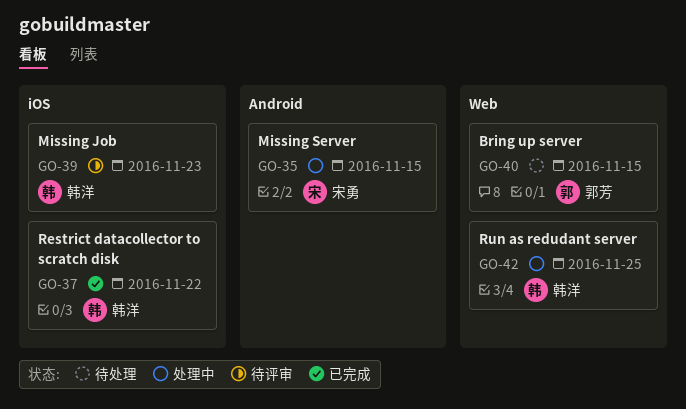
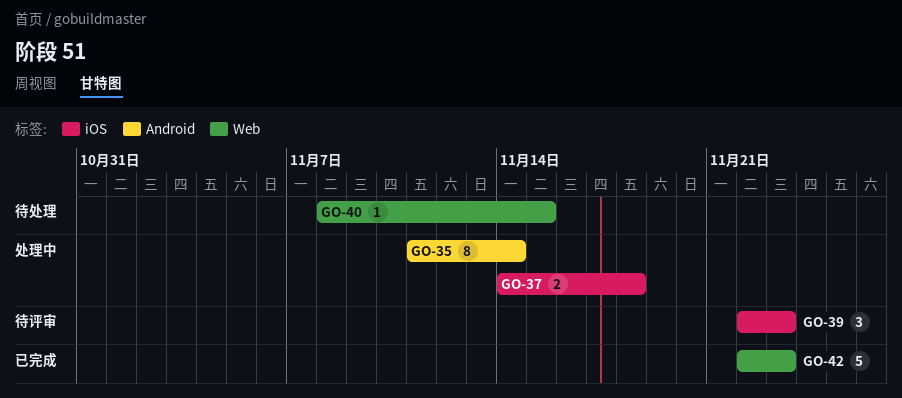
GO-35, due: Nov 15 -> Nov 14
GO-37, status: 已完成 -> 处理中
GO-37, due: Nov 22 -> Nov 18
GO-42, status: 处理中 -> 已完成
GO-42, due: Nov 25 -> Nov 23

